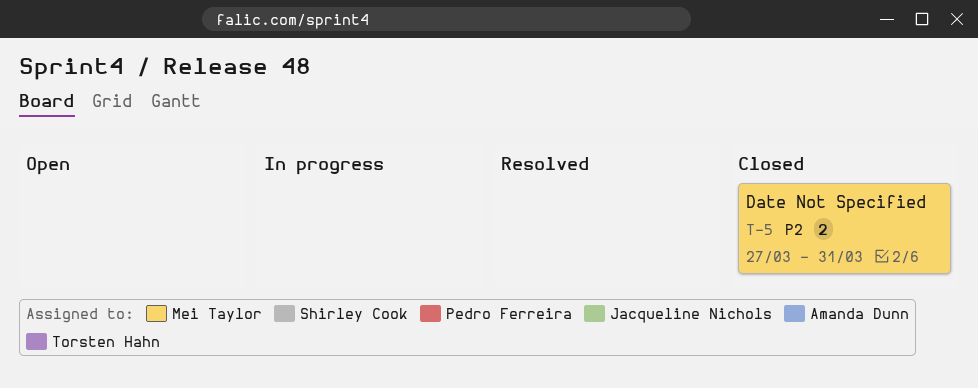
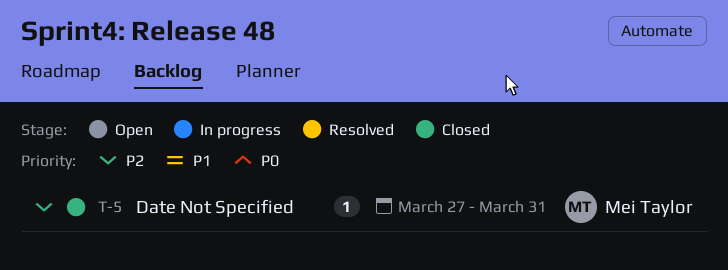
T-5, estimate: 2 -> 1

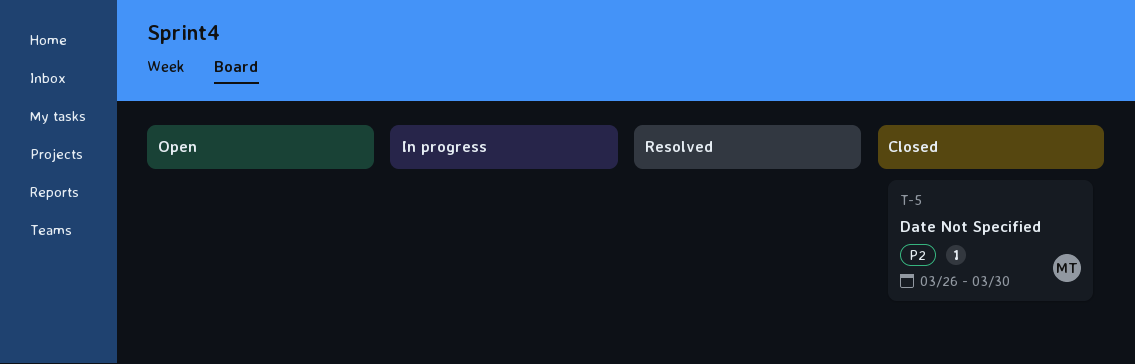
T-5, start: Mar 27 -> Mar 26
T-5, due: Mar 31 -> Mar 30

